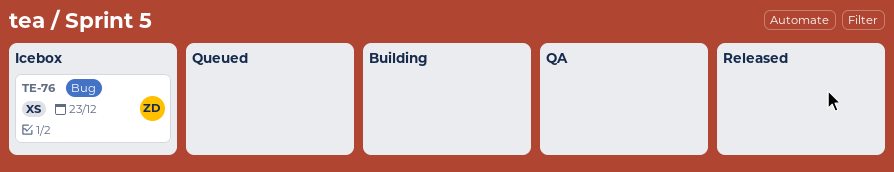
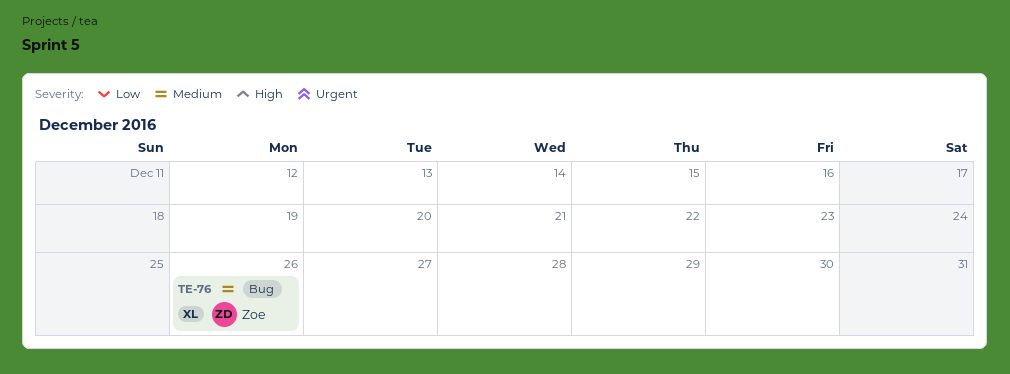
TE-76, estimate: XS -> XL
TE-76, due: Dec 23 -> Dec 26

